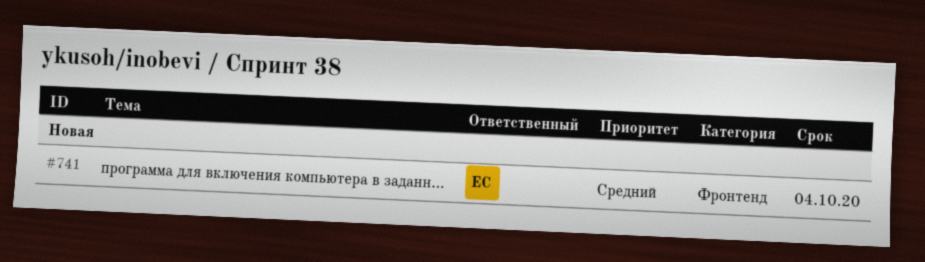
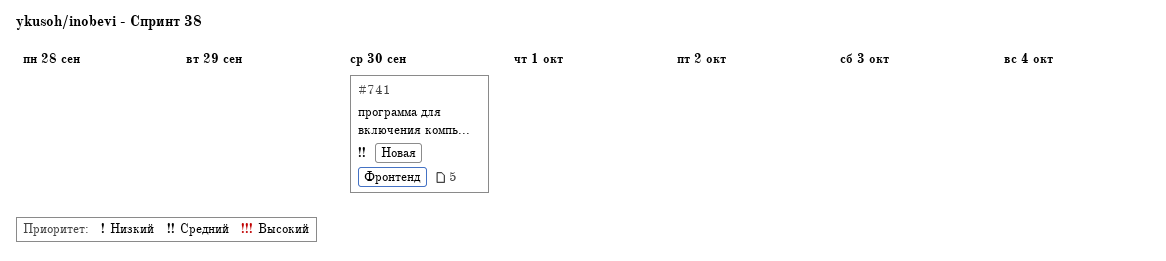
#741, due: Oct 4 -> Sep 30

